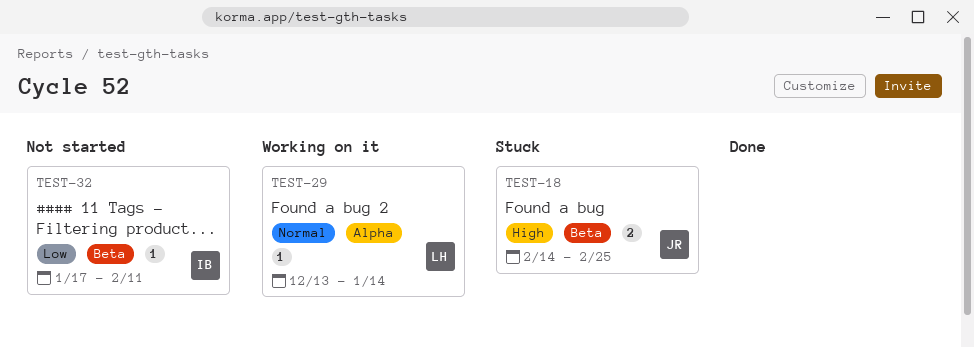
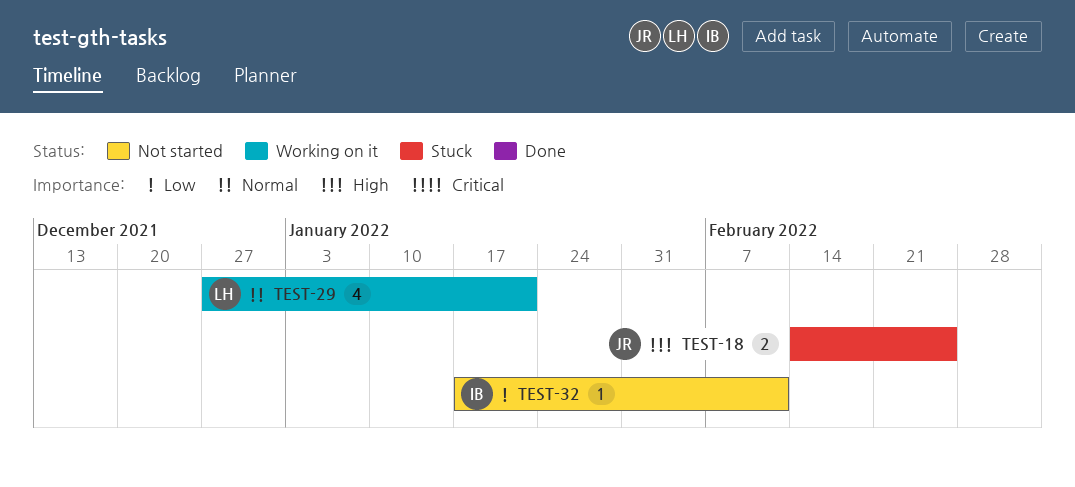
TEST-29, estimate: 1 -> 4
TEST-29, start: Dec 13 -> Dec 27
TEST-29, due: Jan 14 -> Jan 21

